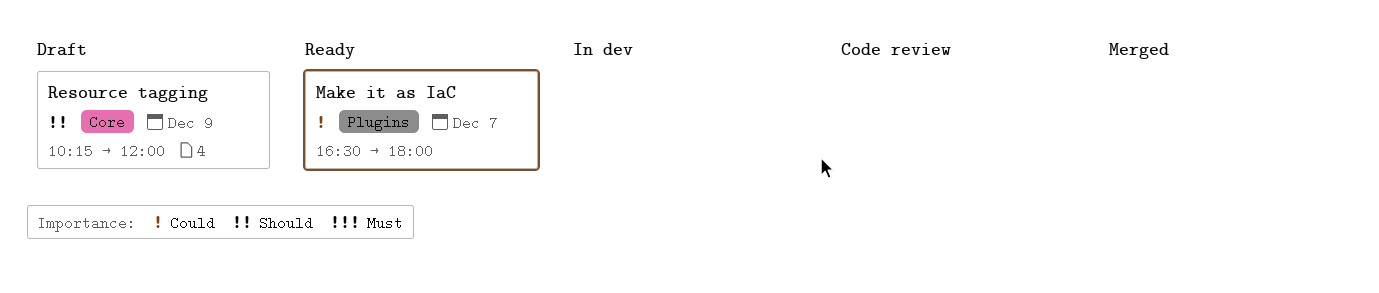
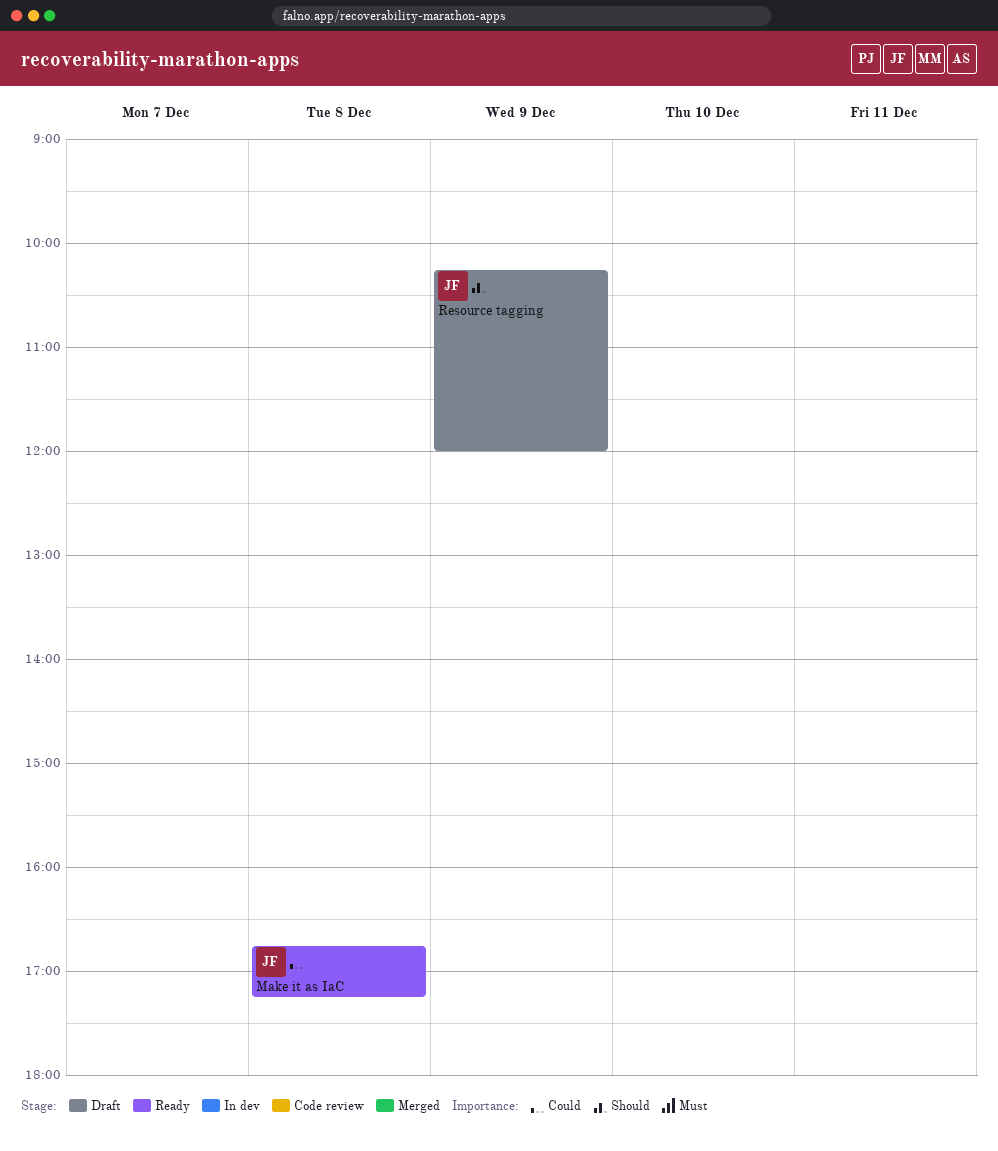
Make it as IaC, day: Dec 7 -> Dec 8
Make it as IaC, begins: 16:30 -> 16:45
Make it as IaC, ends: 18:00 -> 17:15

